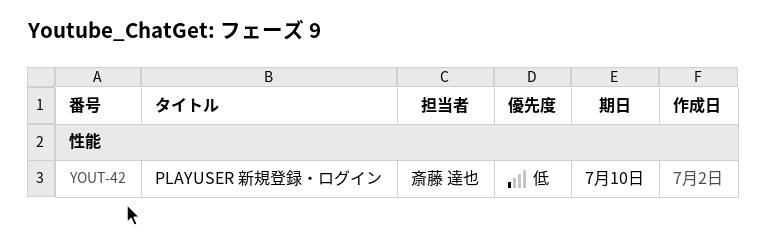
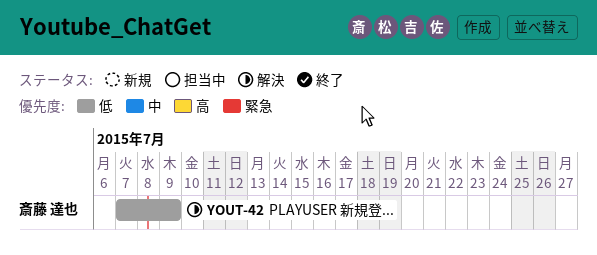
YOUT-42, due: Jul 10 -> Jul 9

